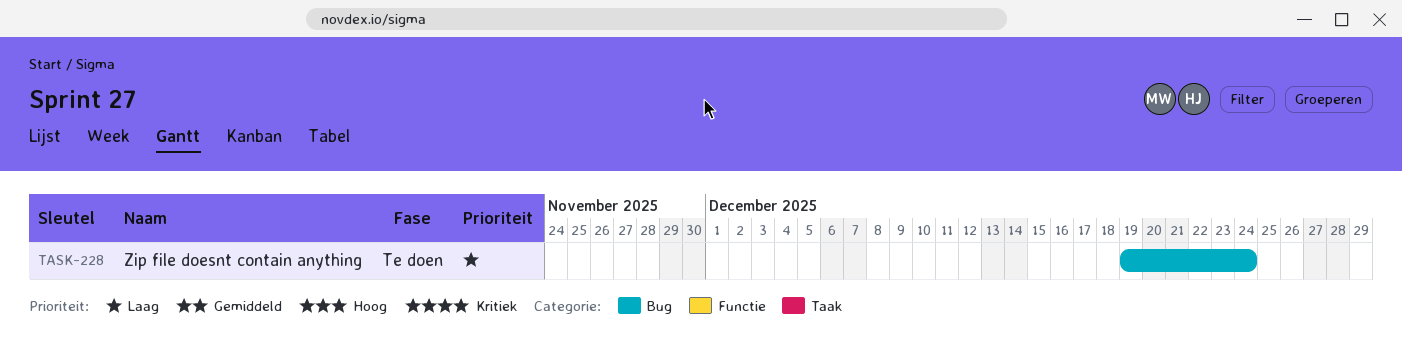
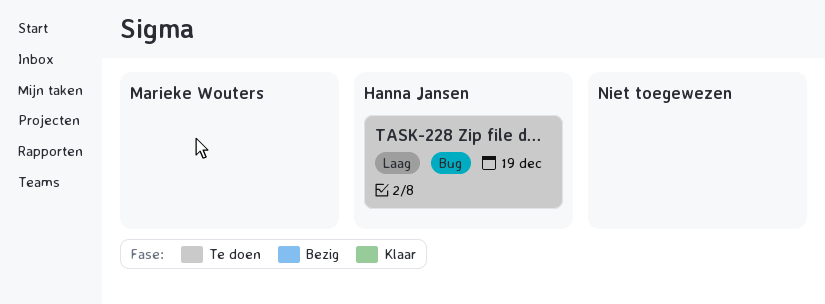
TASK-228, due: Dec 24 -> Dec 19

